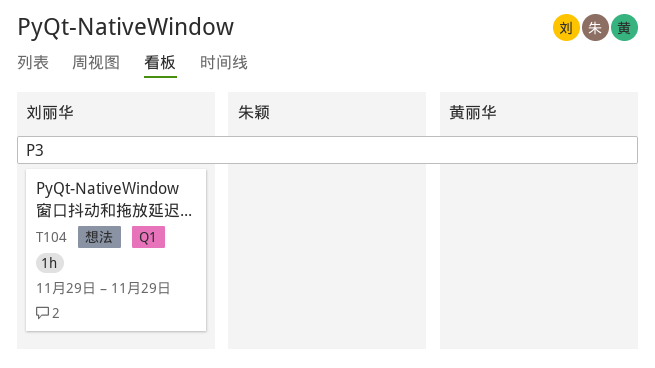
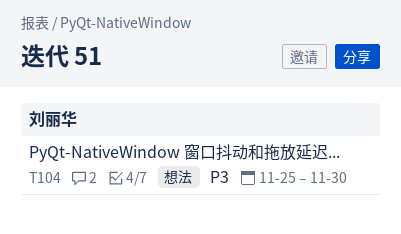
T104, start: Nov 29 -> Nov 25
T104, due: Nov 29 -> Nov 30

